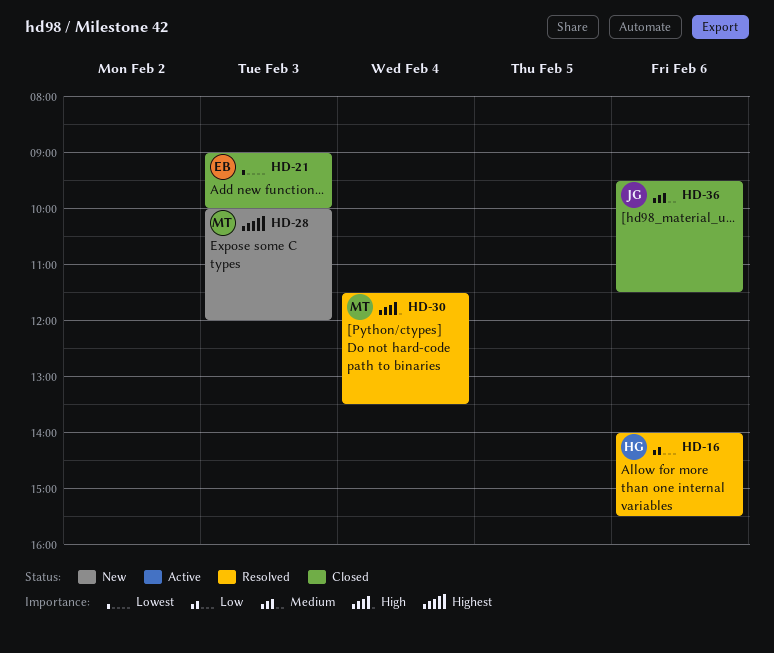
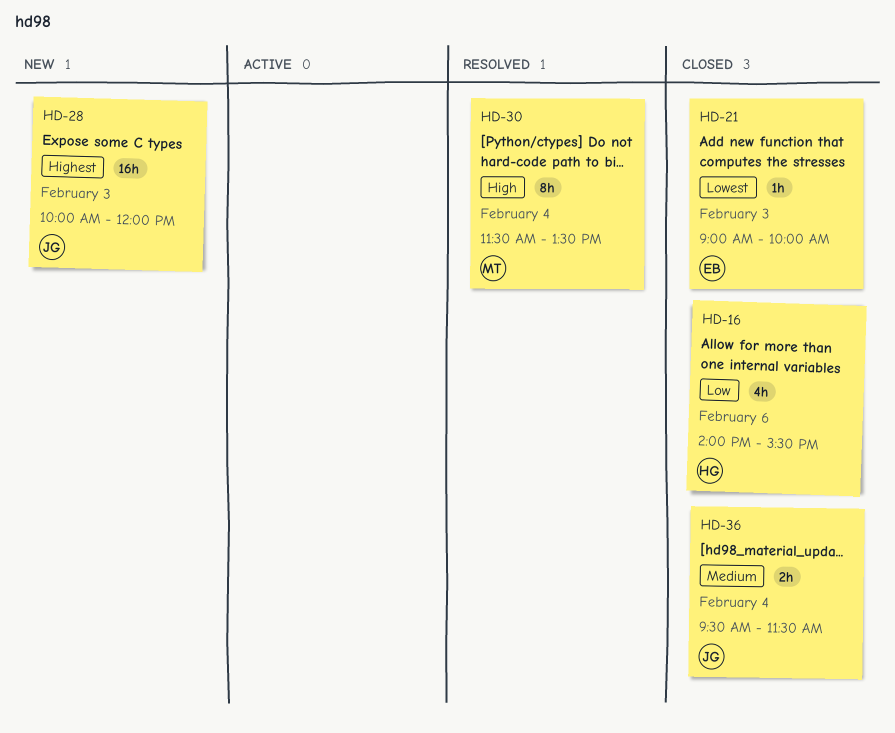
HD-16, status: Resolved -> Closed
HD-28, owner: MT -> JG
HD-36, day: Feb 6 -> Feb 4

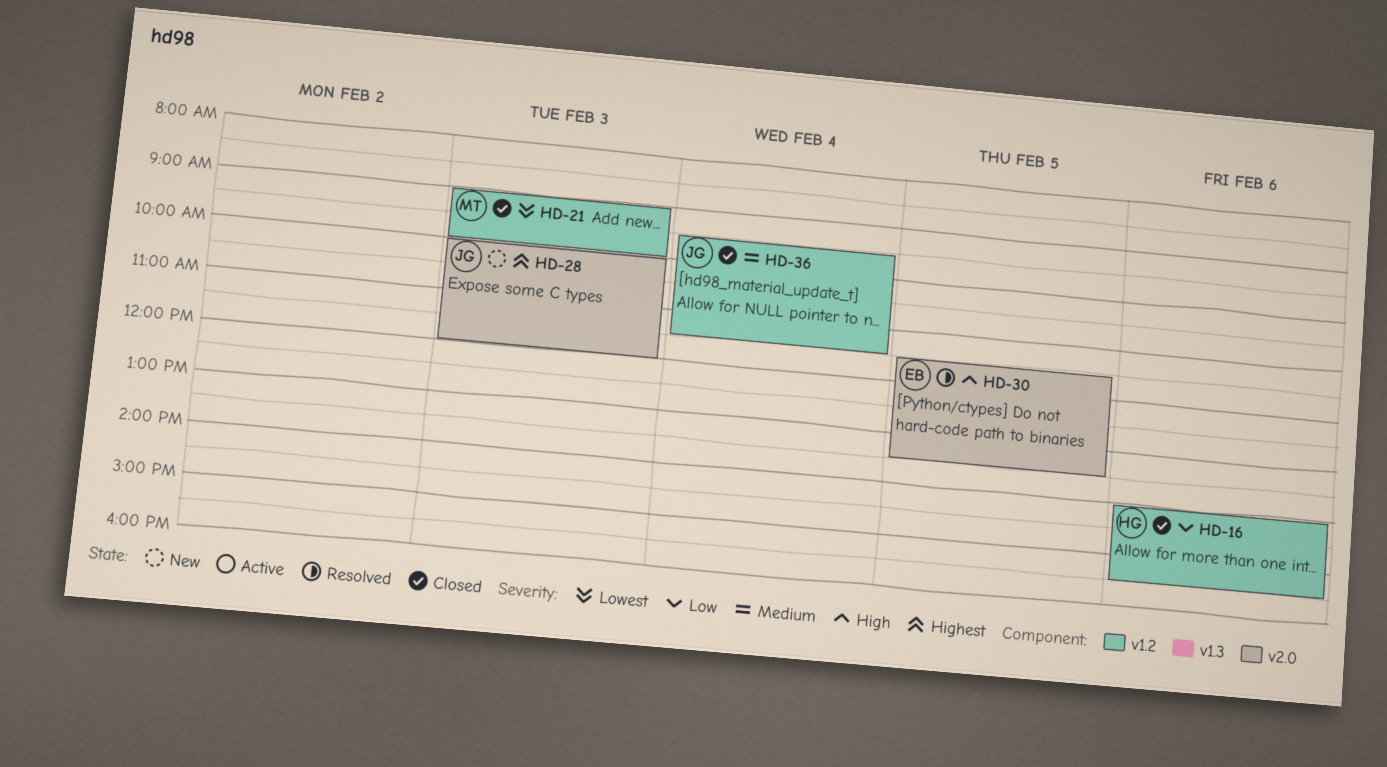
HD-21, owner: EB -> MT
HD-30, owner: MT -> EB
HD-30, day: Feb 4 -> Feb 5

